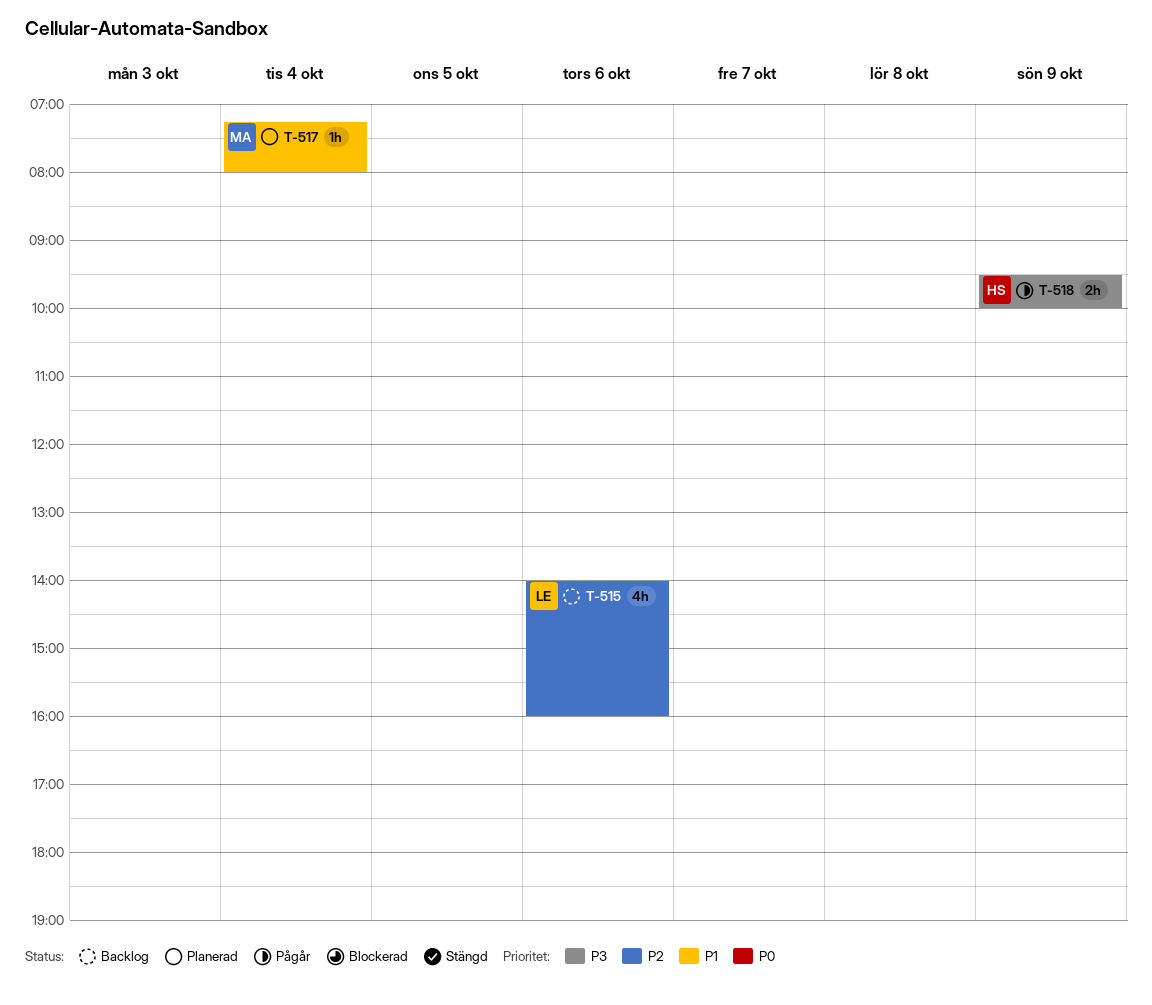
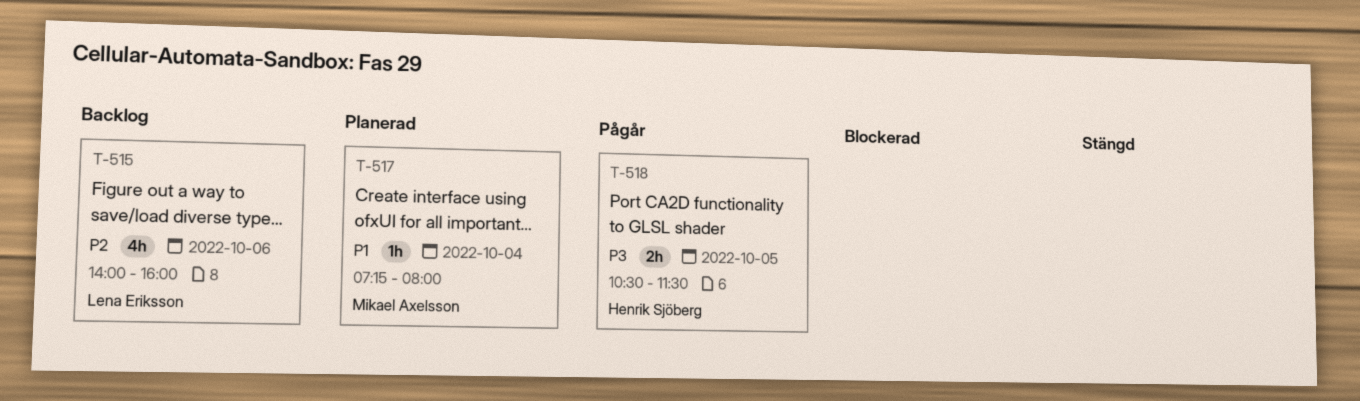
T-518, day: Oct 9 -> Oct 5
T-518, begins: 09:30 -> 10:30
T-518, ends: 10:00 -> 11:30

